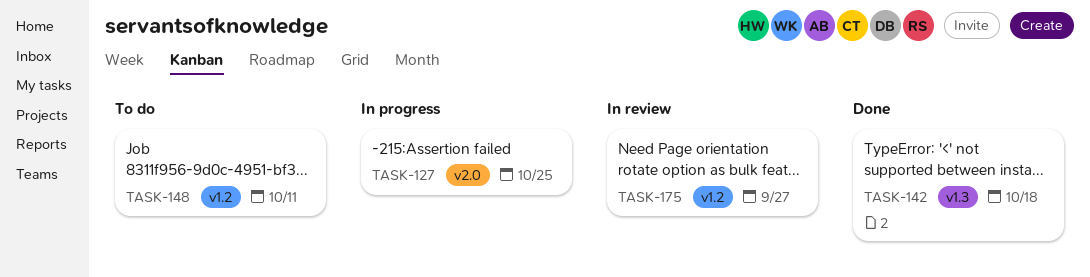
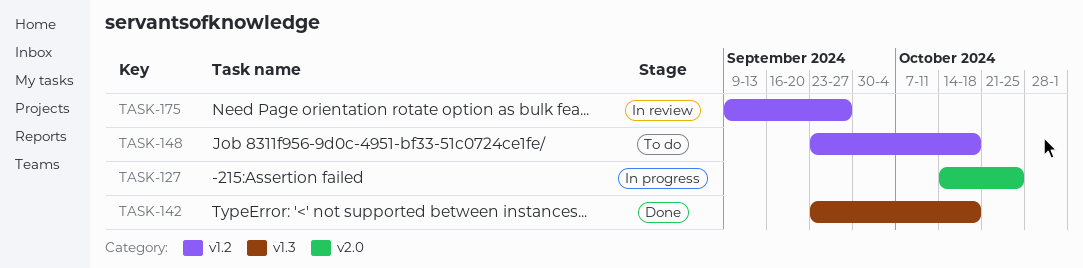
TASK-148, due: Oct 11 -> Oct 18

